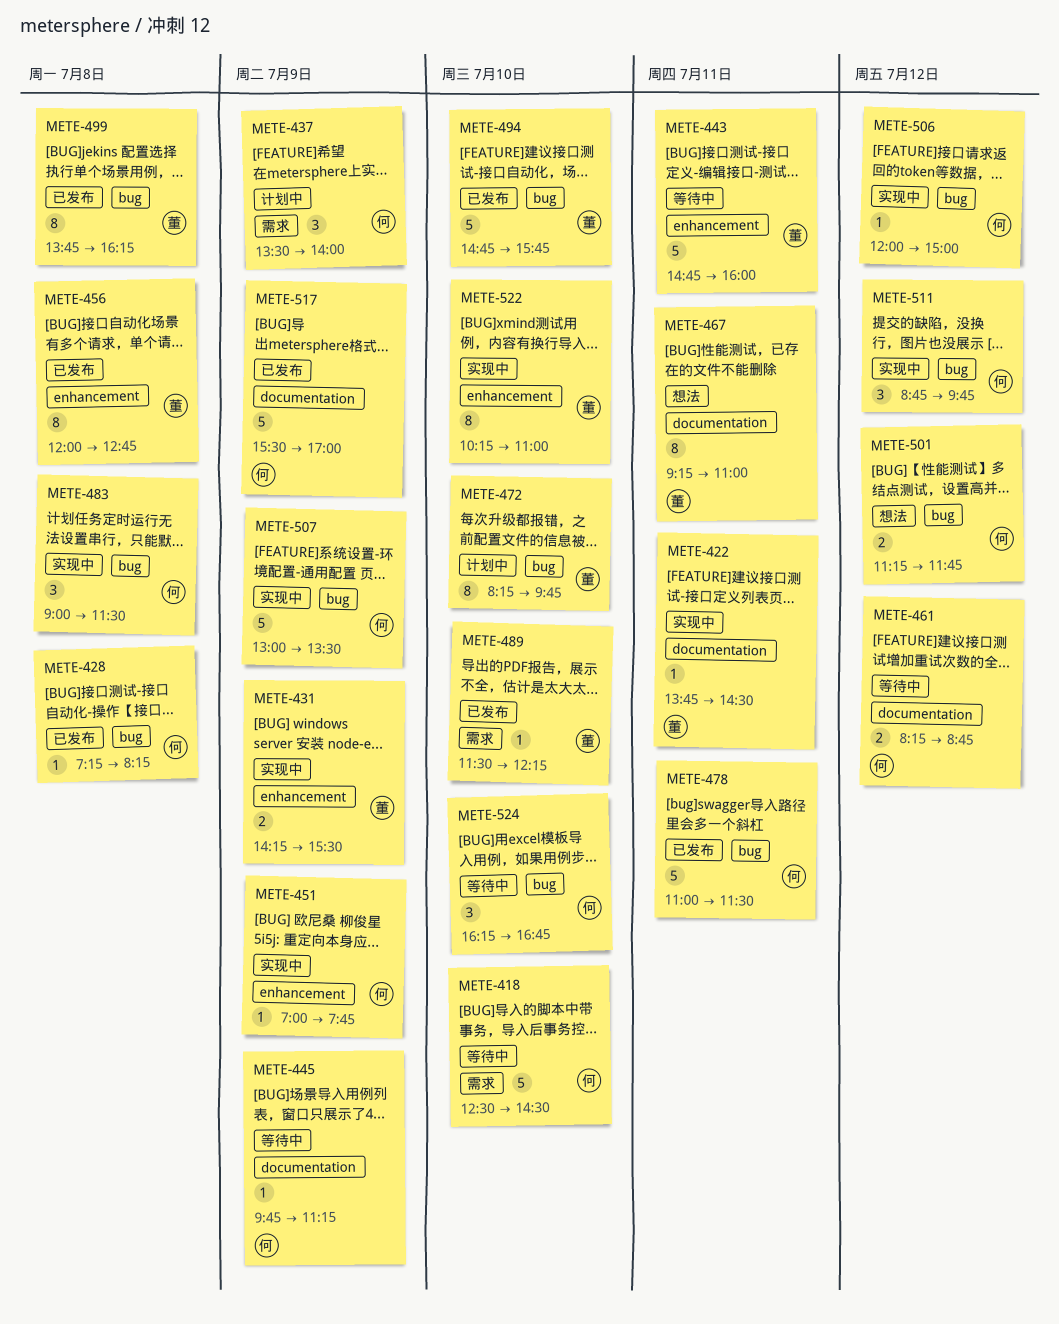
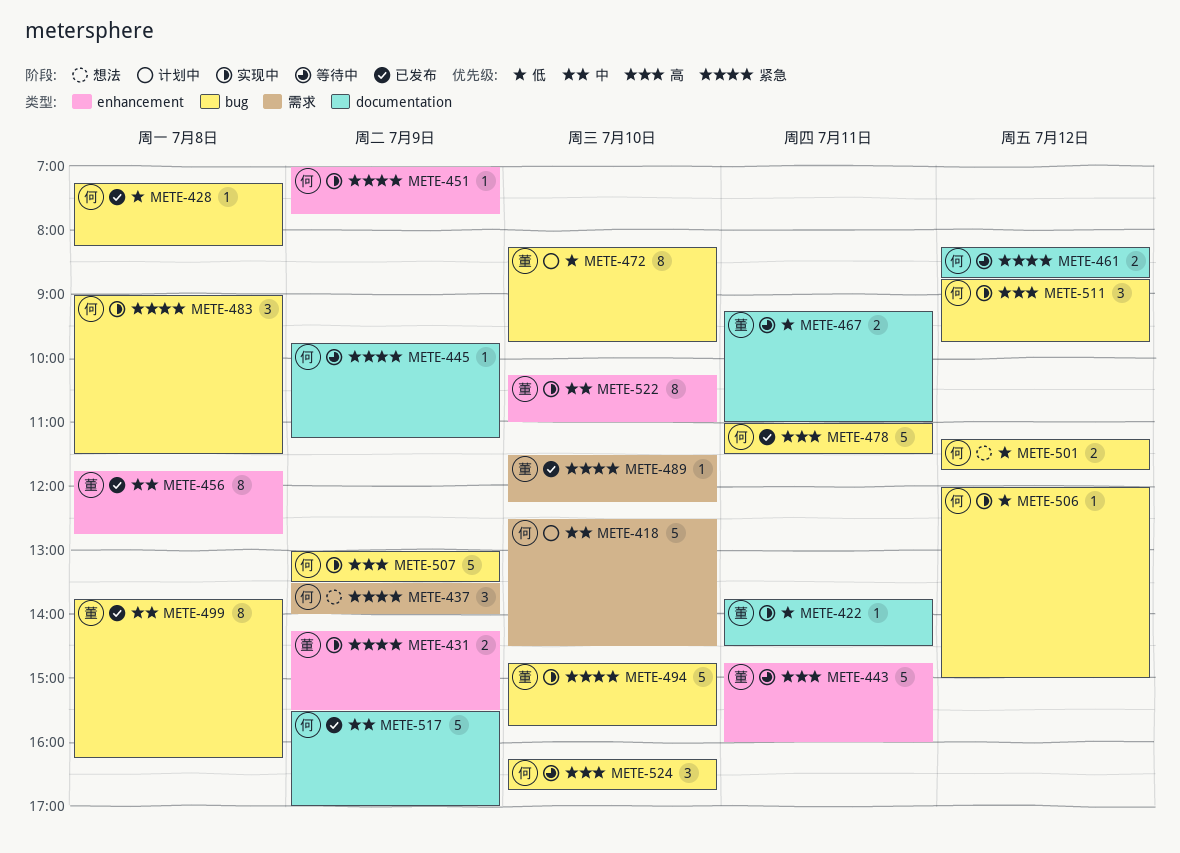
METE-418, status: 等待中 -> 计划中
METE-437, status: 计划中 -> 想法
METE-456, begins: 12:00 -> 11:45
METE-467, status: 想法 -> 等待中
METE-467, estimate: 8 -> 2
METE-494, status: 已发布 -> 实现中

